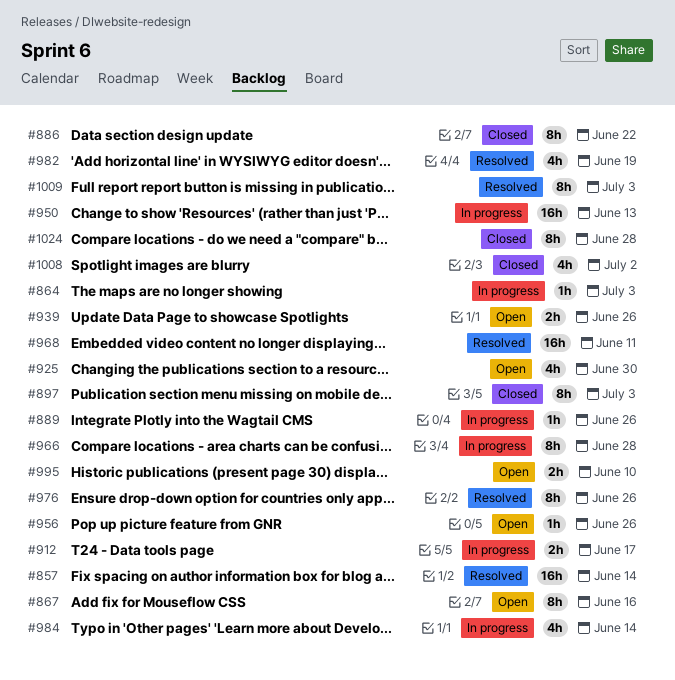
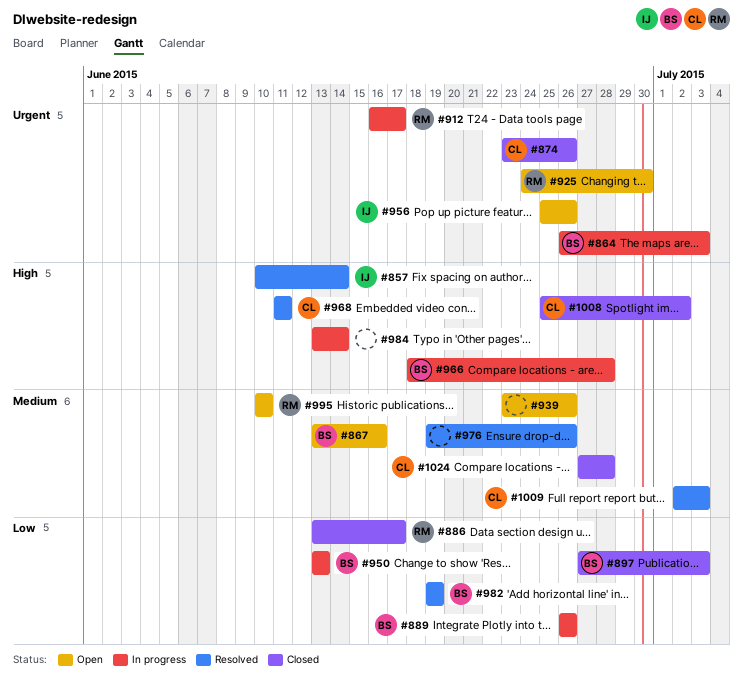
#874: none -> present
#886, due: Jun 22 -> Jun 17

